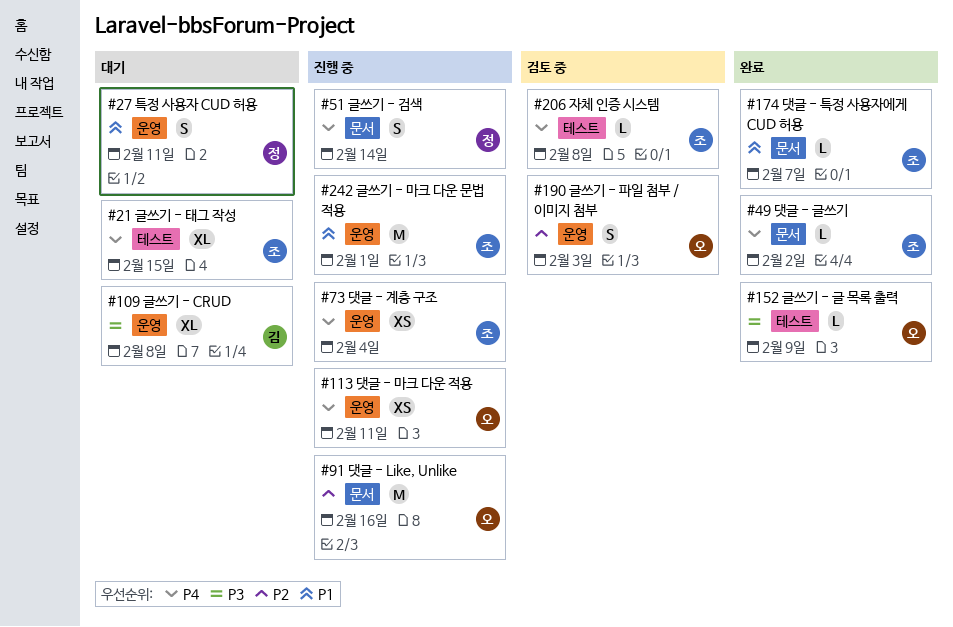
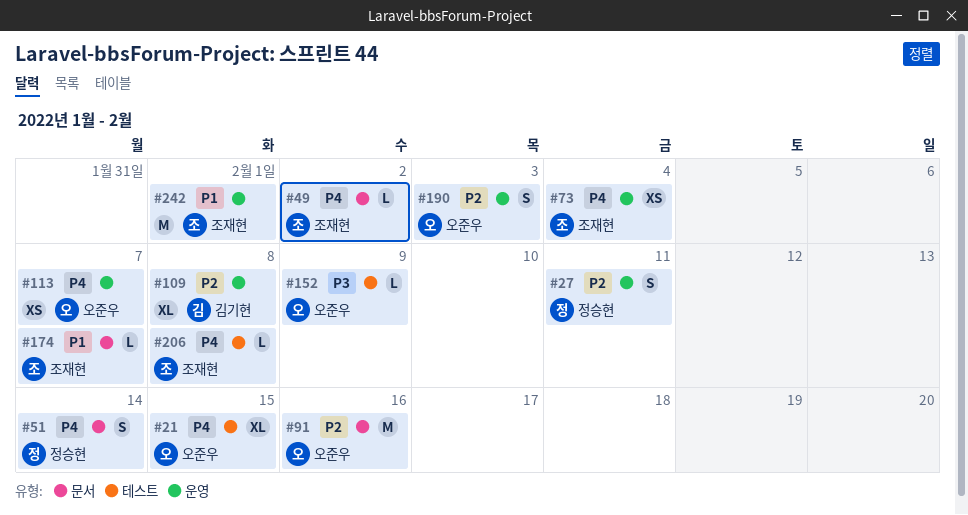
#21, owner: 조재현 -> 오준우
#27, priority: P1 -> P2
#109, priority: P3 -> P2
#113, due: Feb 11 -> Feb 7

